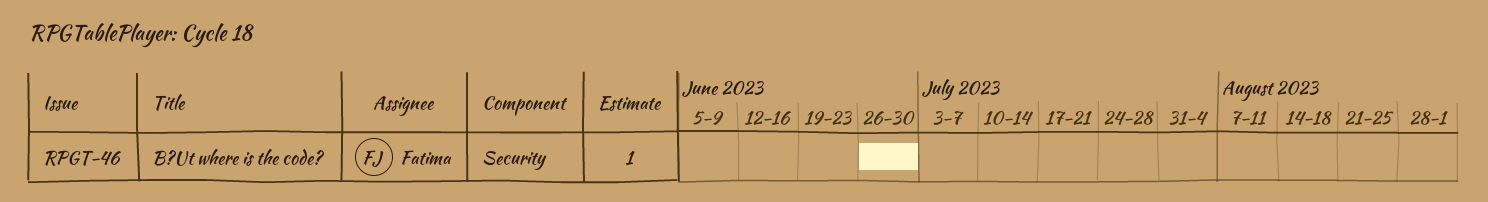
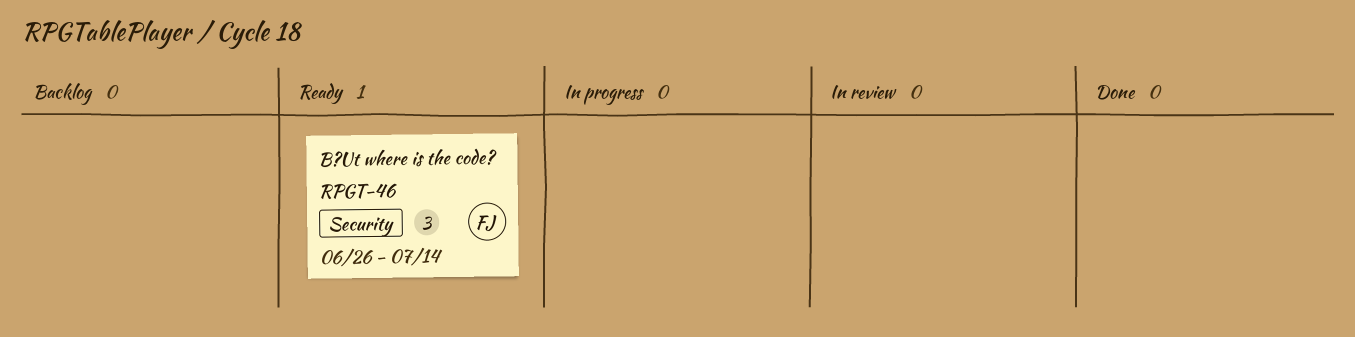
RPGT-46, estimate: 1 -> 3
RPGT-46, due: Jun 30 -> Jul 14

